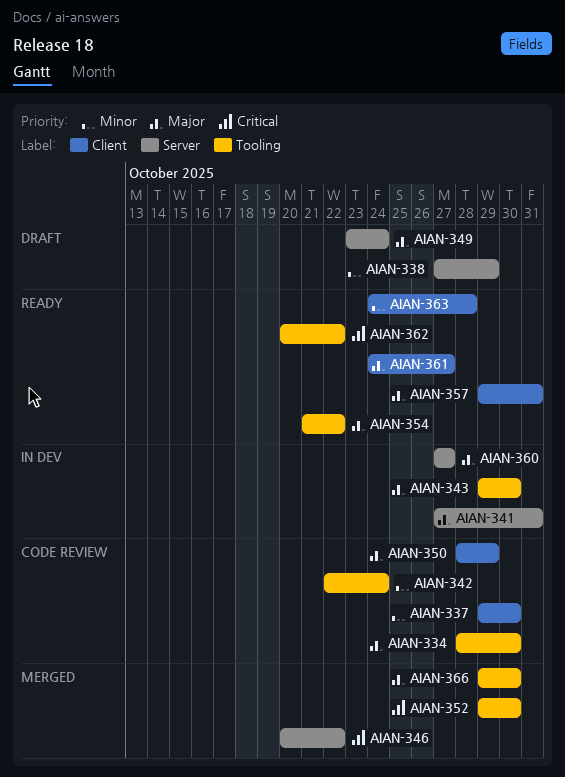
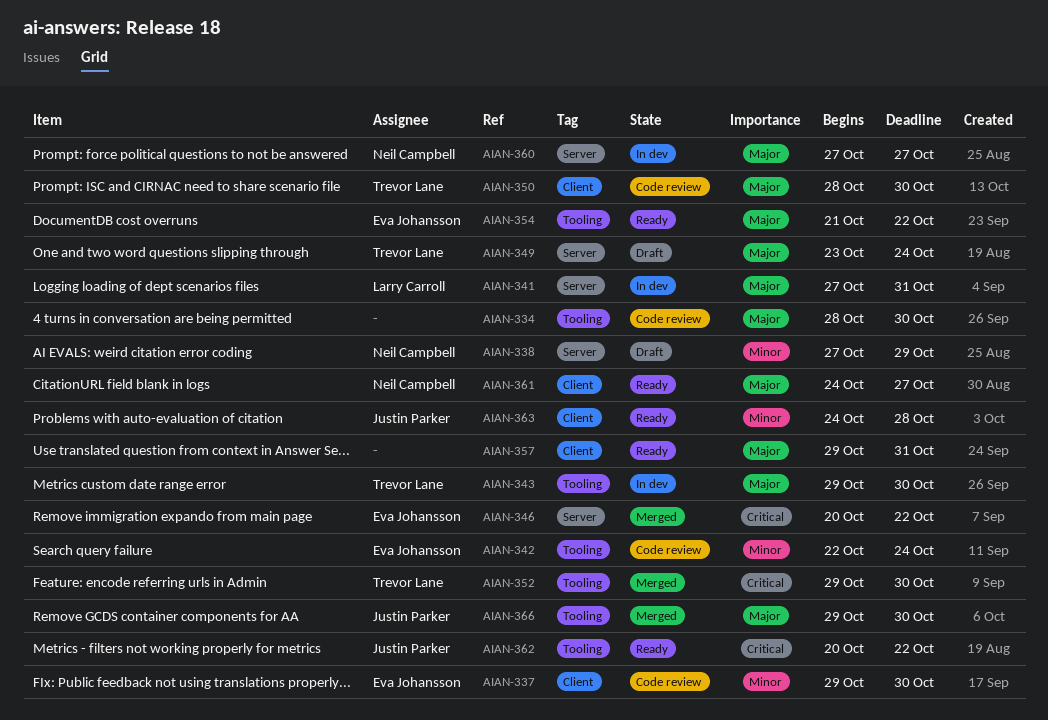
AIAN-350, due: Oct 29 -> Oct 30

